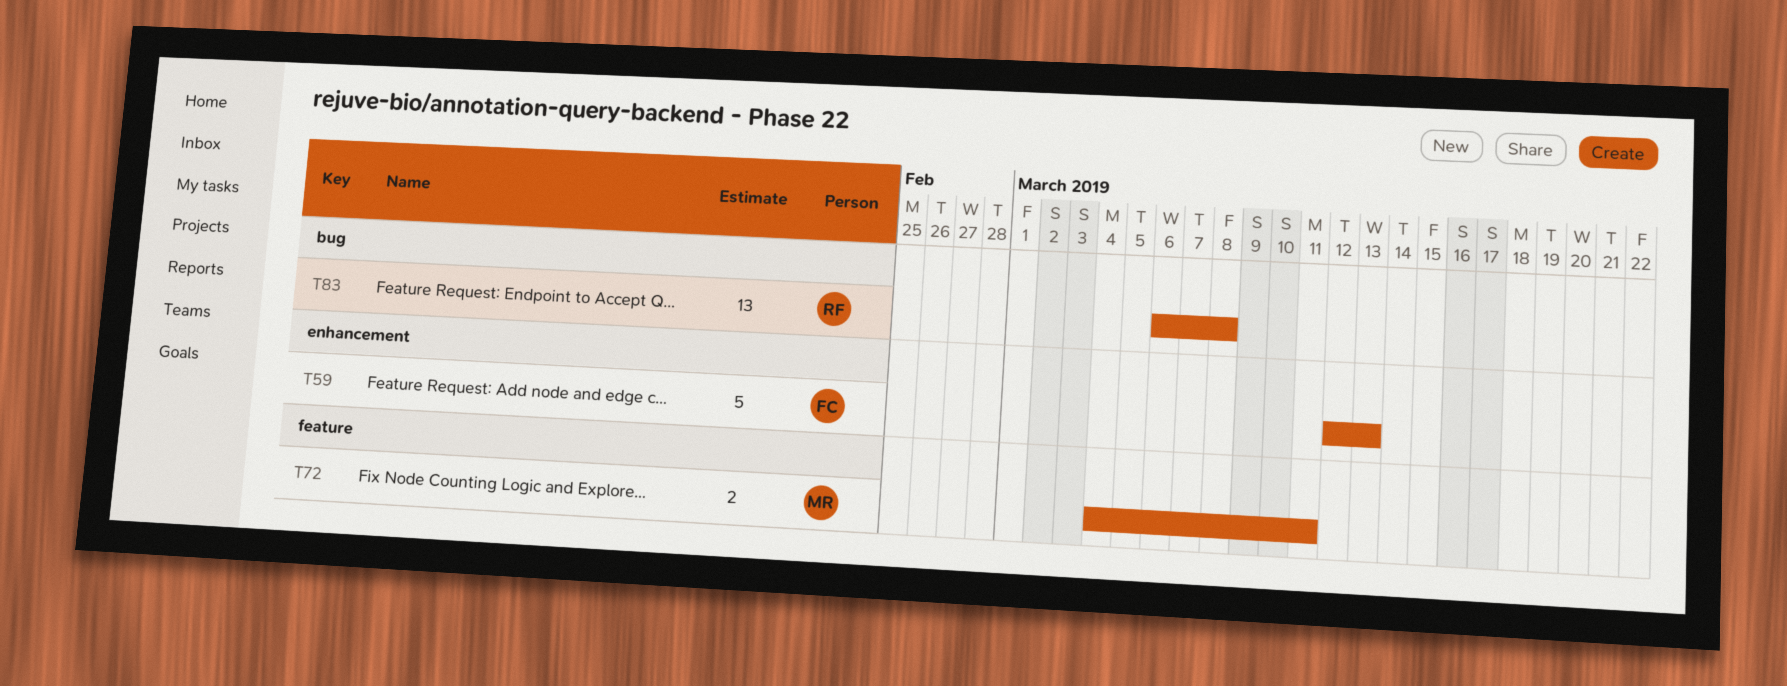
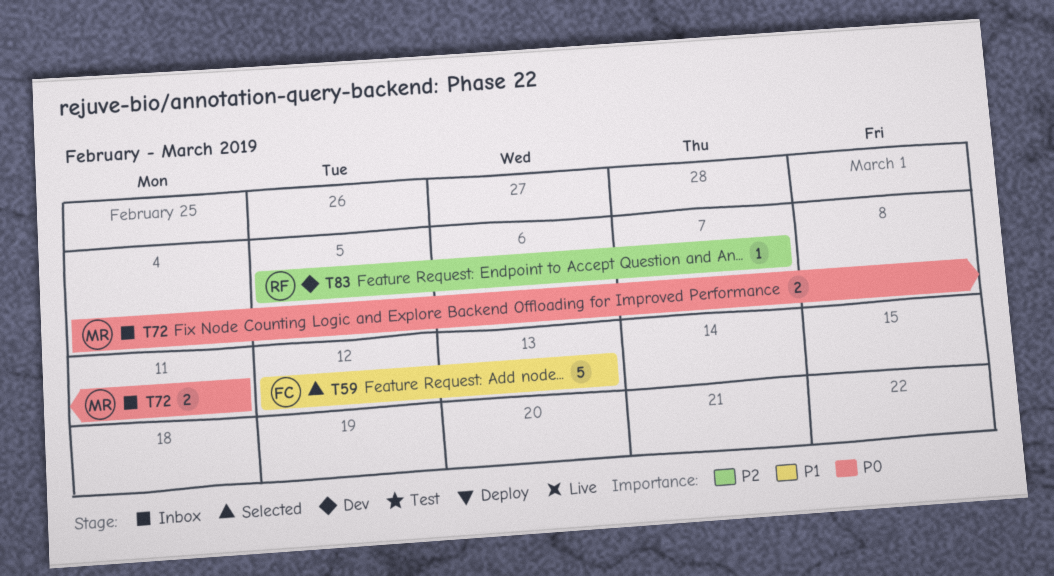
T83, estimate: 13 -> 1
T83, start: Mar 6 -> Mar 5
T83, due: Mar 8 -> Mar 7

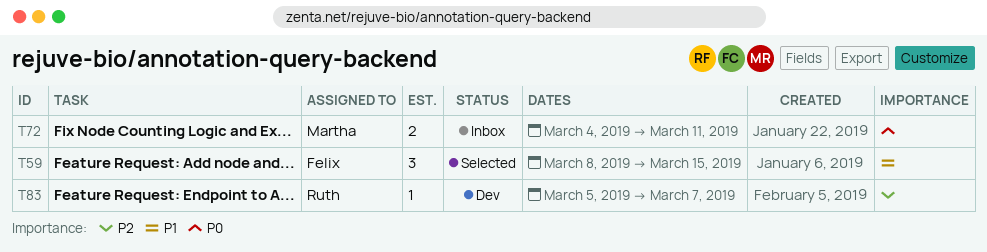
T59, estimate: 5 -> 3
T59, start: Mar 12 -> Mar 8
T59, due: Mar 13 -> Mar 15

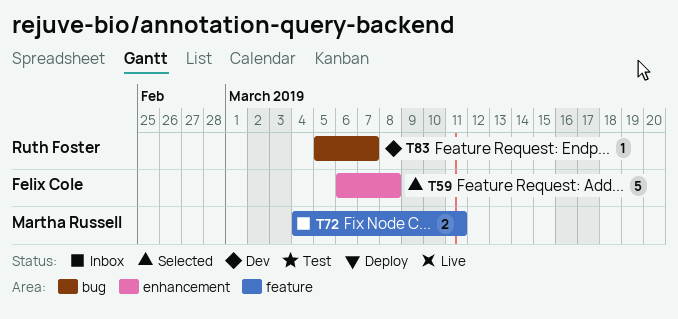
T59, estimate: 3 -> 5
T59, start: Mar 8 -> Mar 6
T59, due: Mar 15 -> Mar 8

